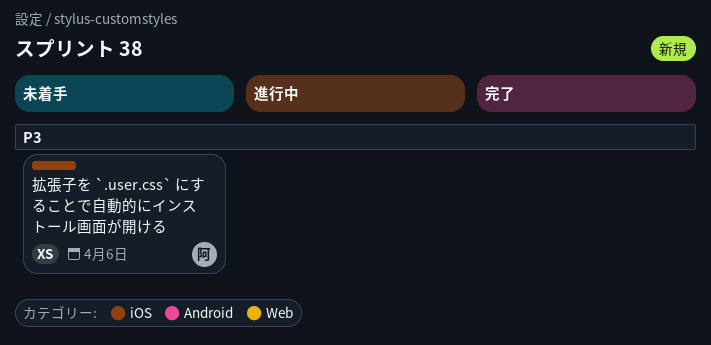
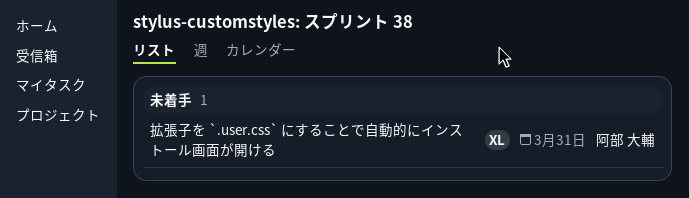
拡張子を `.user.css` にすることで自動的にインストール画面が開ける, estimate: XS -> XL
拡張子を `.user.css` にすることで自動的にインストール画面が開ける, due: Apr 6 -> Mar 31

